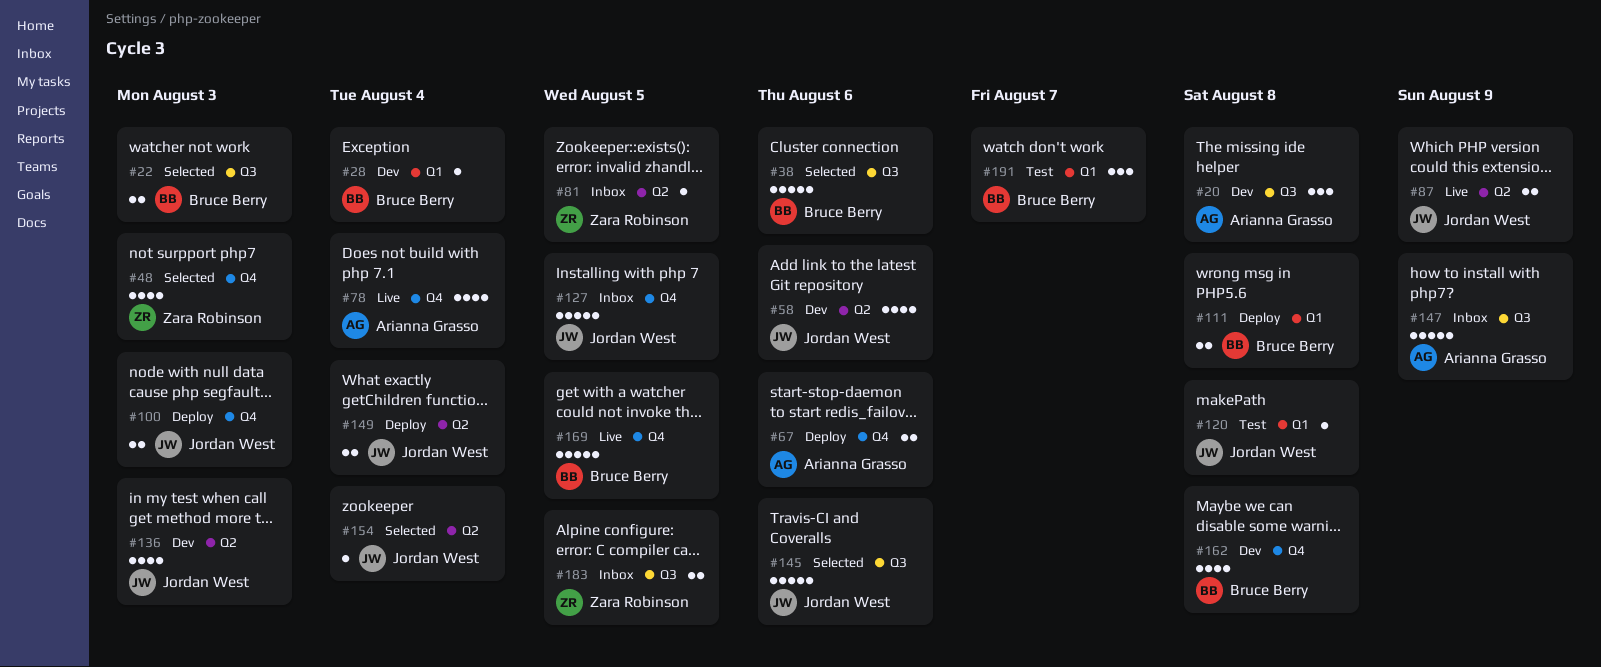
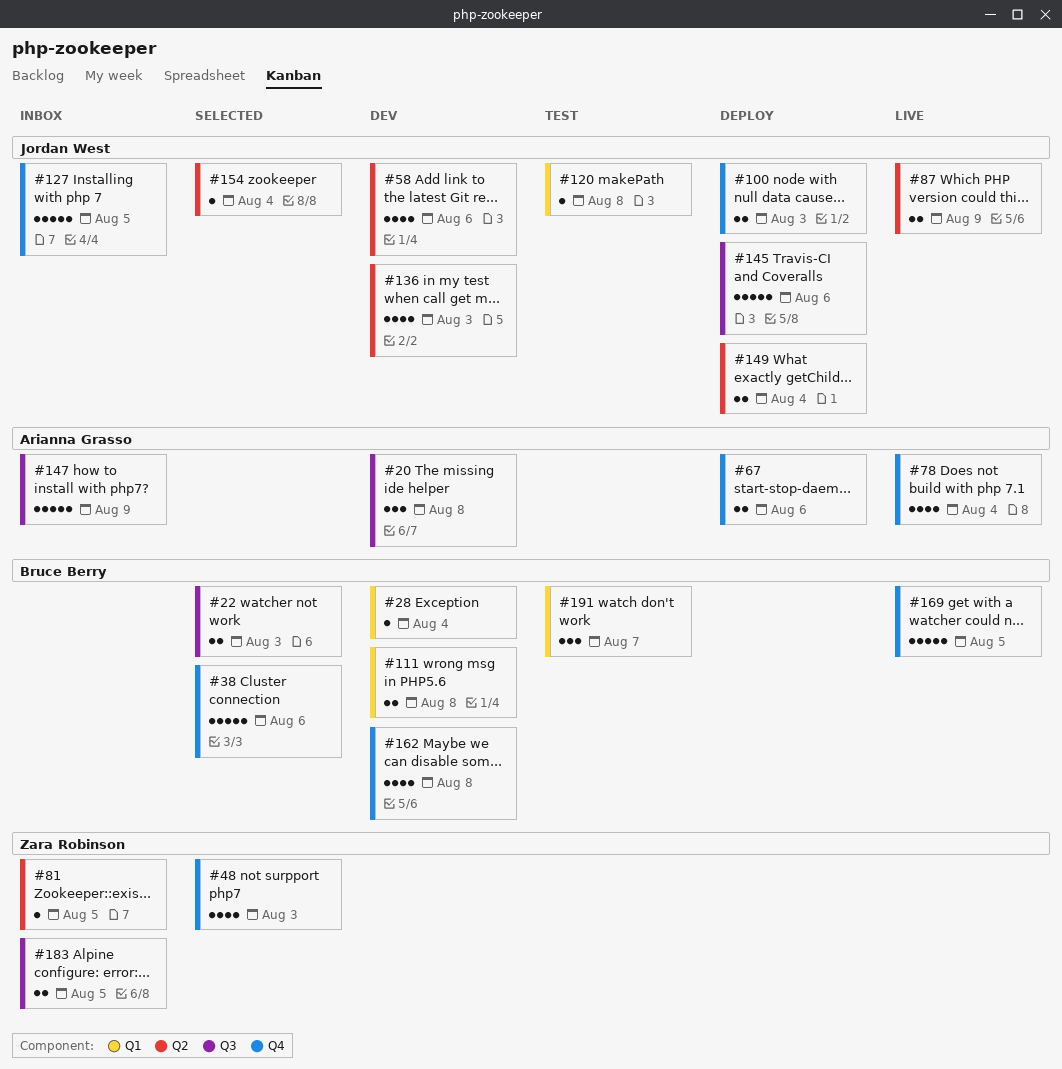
#38, label: Q3 -> Q4
#111, status: Deploy -> Dev
#145, status: Selected -> Deploy

